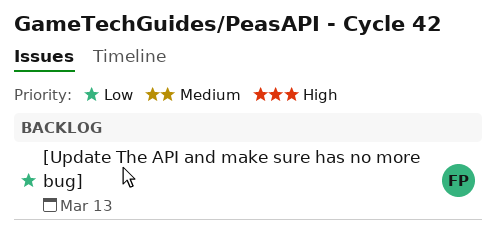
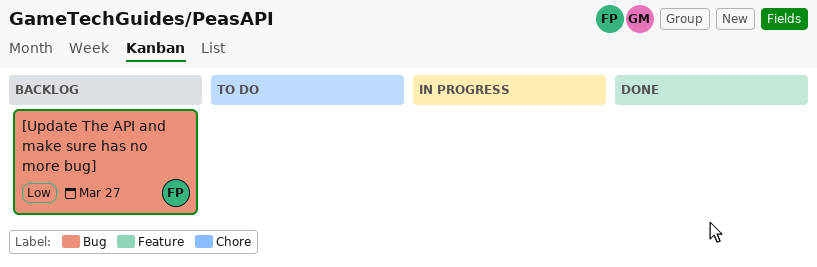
[Update The API and make sure has no more bug], due: Mar 13 -> Mar 27

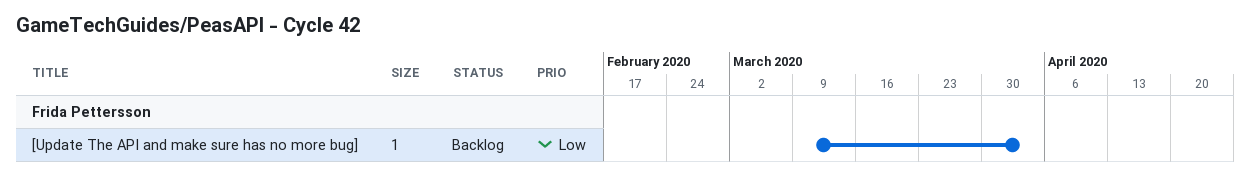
[Update The API and make sure has no more bug], due: Mar 27 -> Apr 3

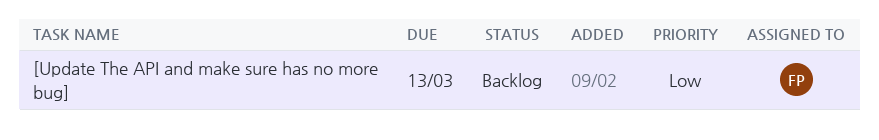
[Update The API and make sure has no more bug], due: Apr 3 -> Mar 13

